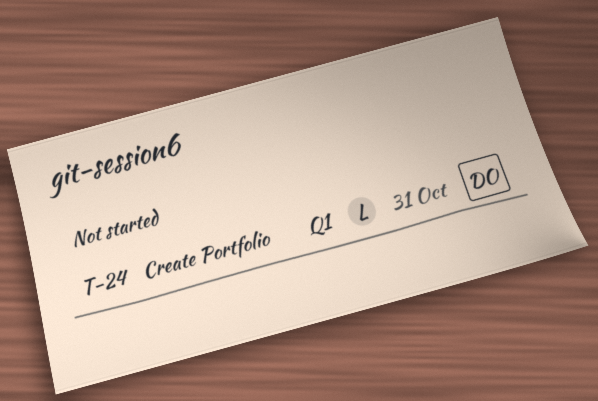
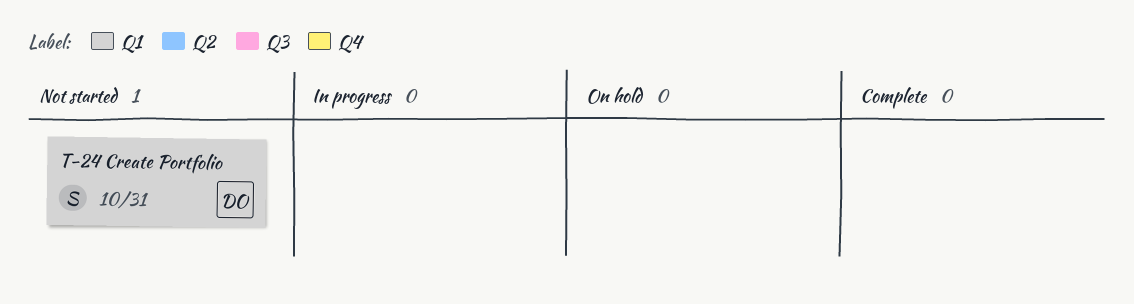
T-24, estimate: L -> S

